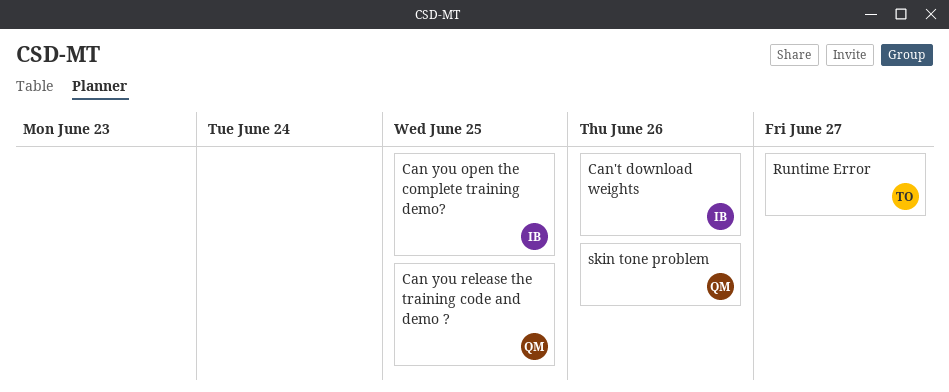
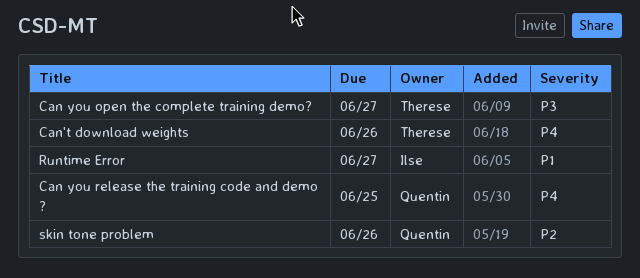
Can you open the complete training demo?, owner: Ilse -> Therese
Can you open the complete training demo?, due: Jun 25 -> Jun 27
Can't download weights, owner: Ilse -> Therese
Runtime Error, owner: Therese -> Ilse

